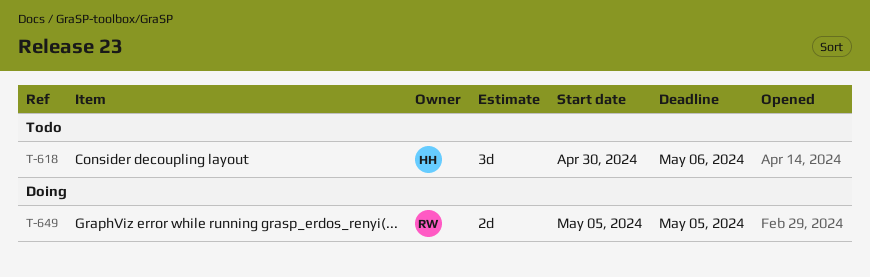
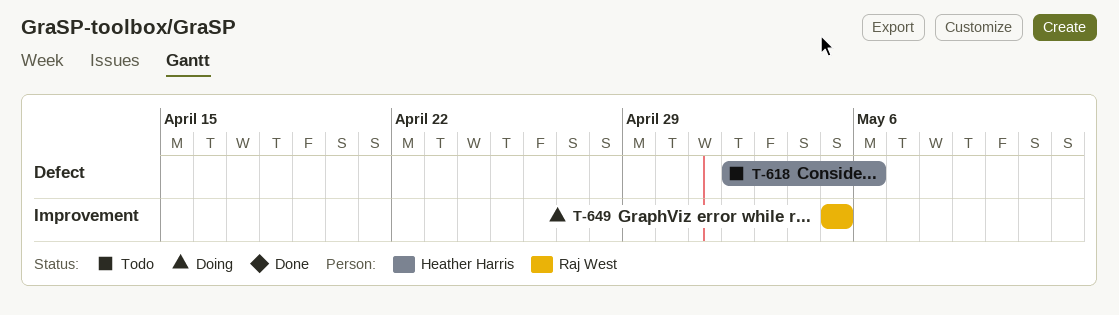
T-618, start: Apr 30 -> May 2

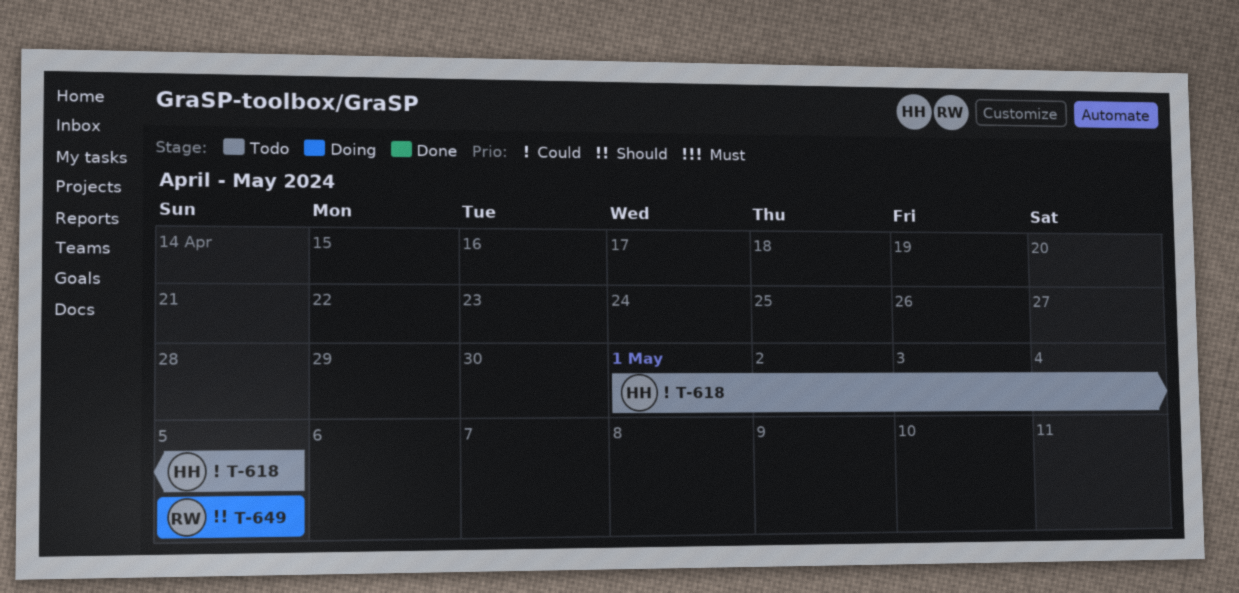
T-618, start: May 2 -> May 1
T-618, due: May 6 -> May 5

